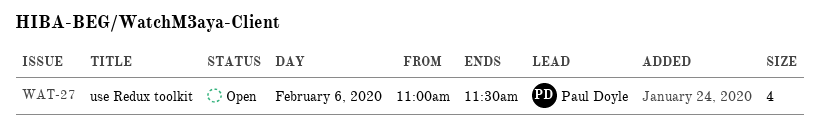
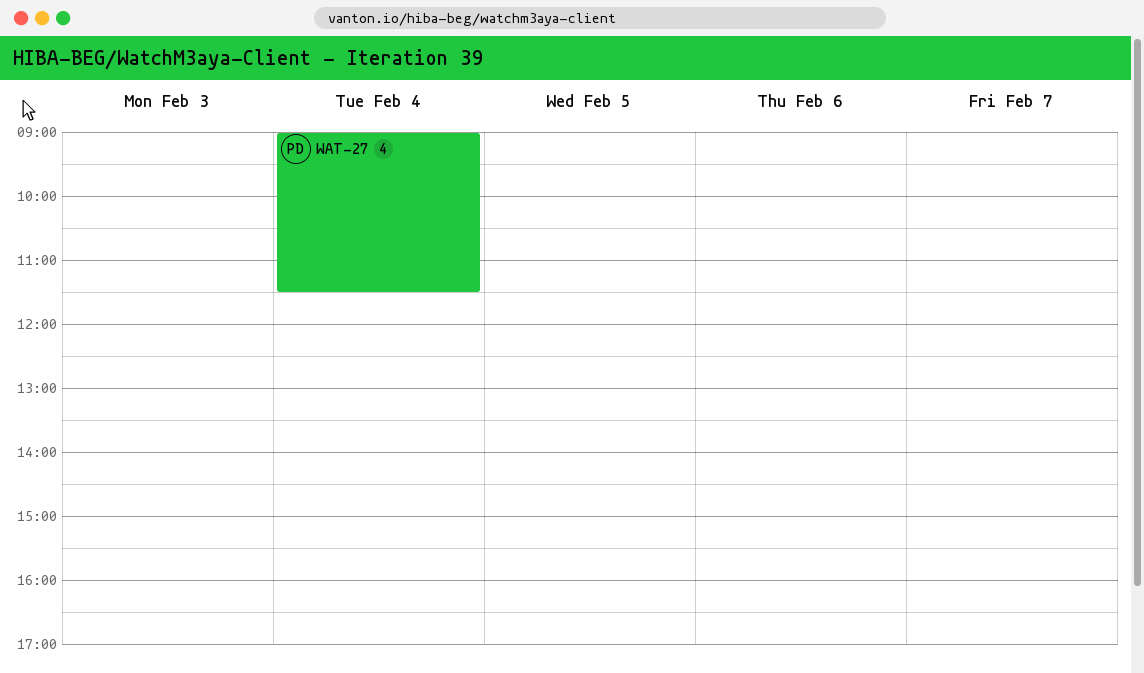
WAT-27, day: Feb 6 -> Feb 4
WAT-27, begins: 11:00 -> 09:00

